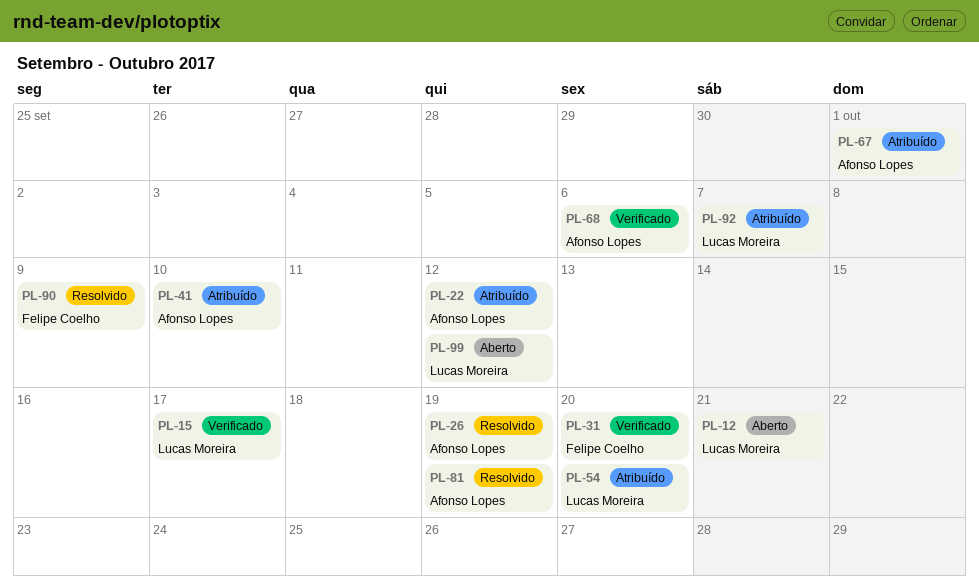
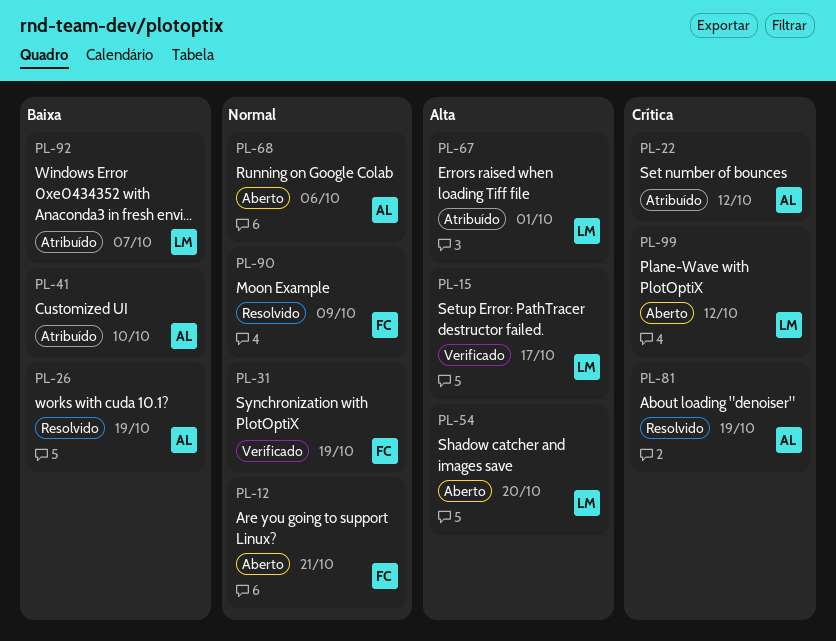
PL-12, owner: Lucas Moreira -> Felipe Coelho
PL-31, due: Oct 20 -> Oct 19
PL-54, status: Atribuído -> Aberto
PL-67, owner: Afonso Lopes -> Lucas Moreira
PL-68, status: Verificado -> Aberto

